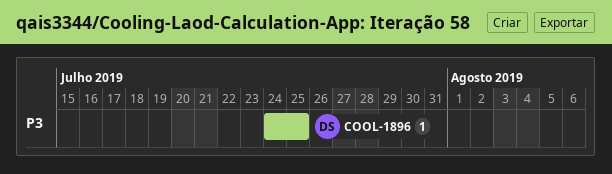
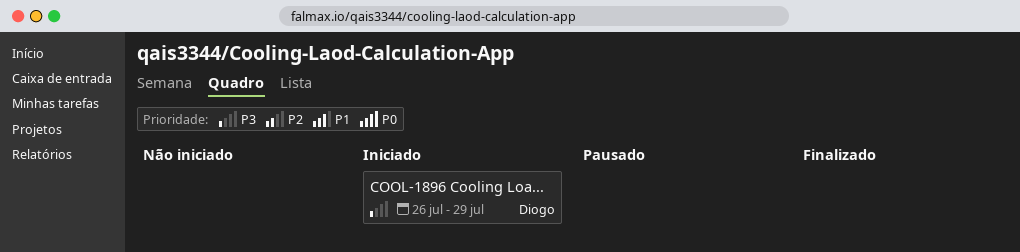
COOL-1896, start: Jul 24 -> Jul 26
COOL-1896, due: Jul 25 -> Jul 29

